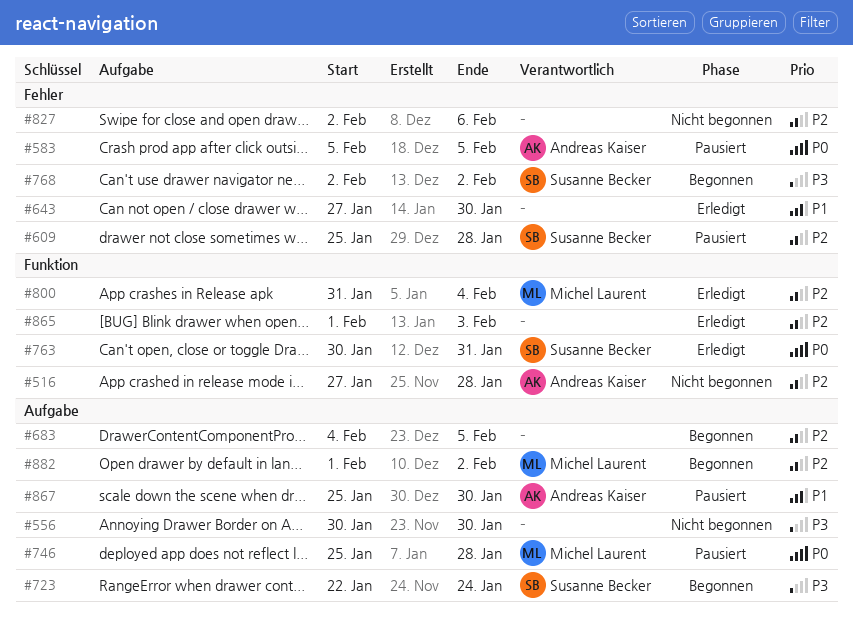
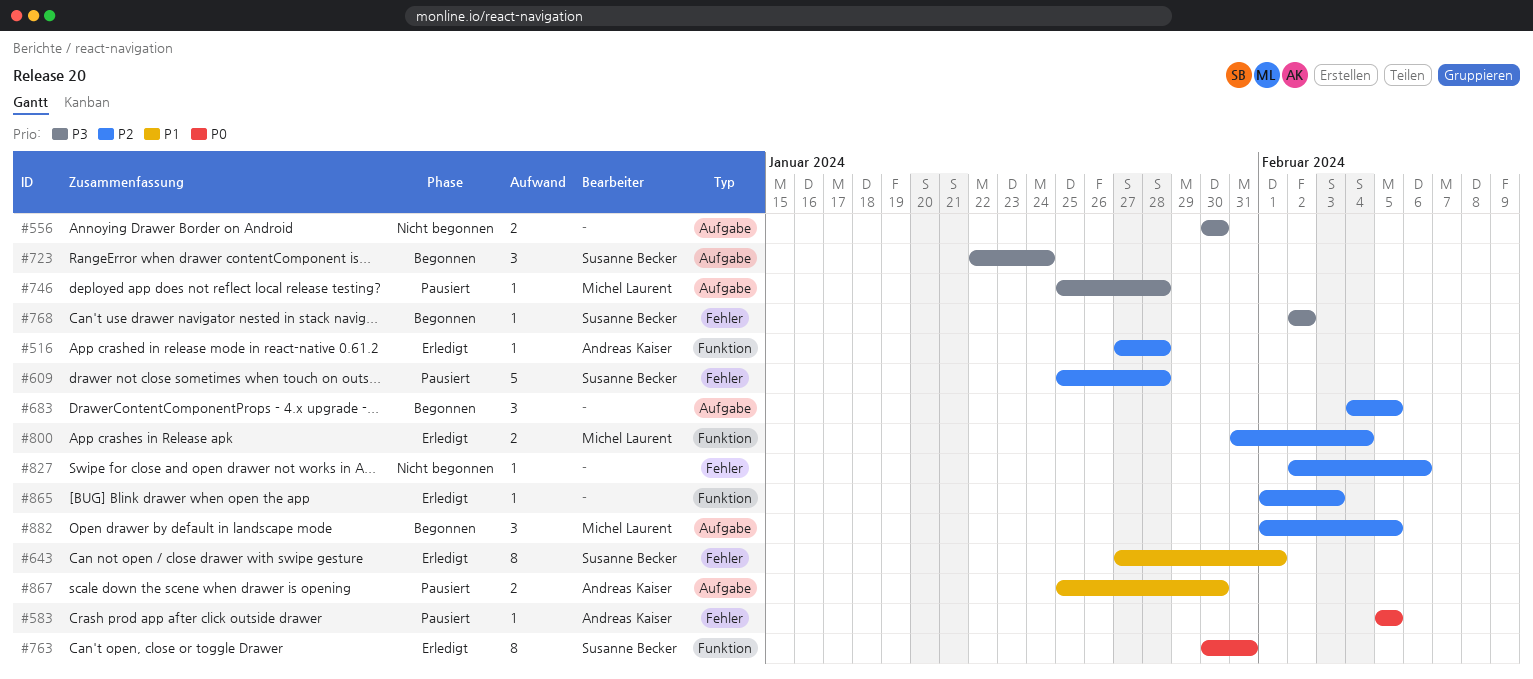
#516, status: Nicht begonnen -> Erledigt
#643, owner: none -> Susanne Becker
#643, due: Jan 30 -> Feb 1
#746, priority: P0 -> P3
#882, due: Feb 2 -> Feb 5

